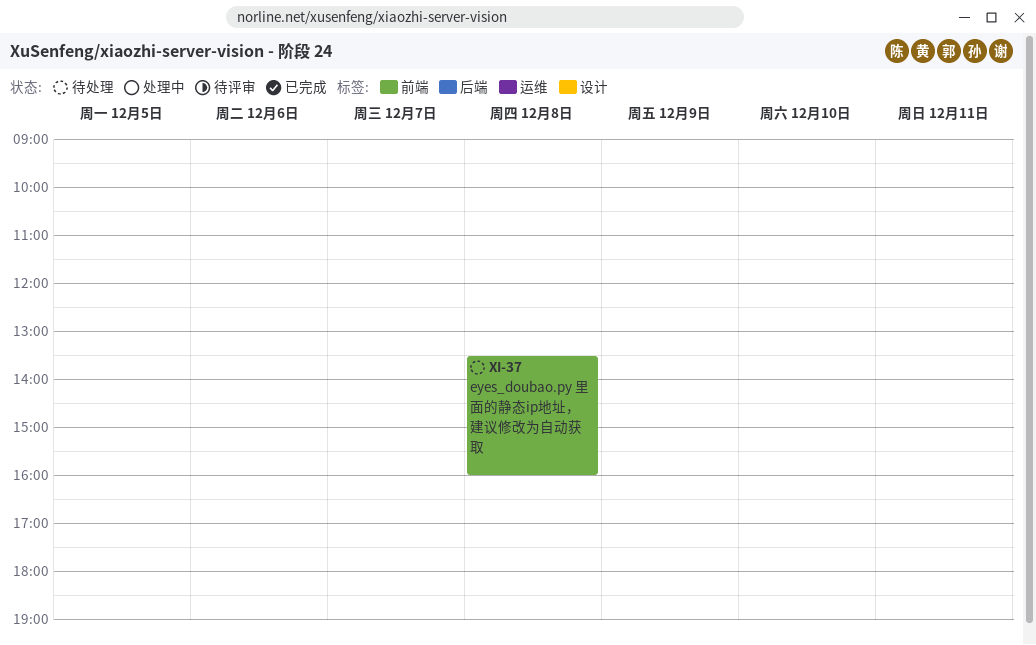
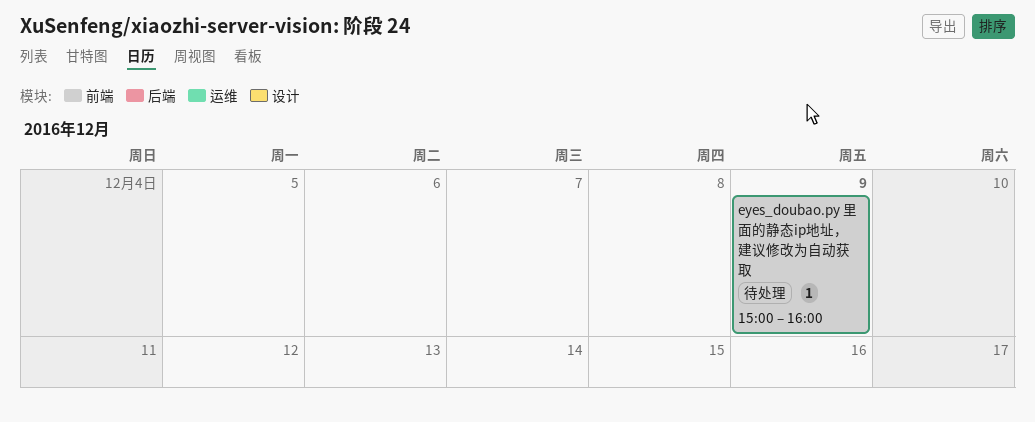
eyes_doubao.py 里面的静态ip地址，建议修改为自动获取, day: Dec 8 -> Dec 9
eyes_doubao.py 里面的静态ip地址，建议修改为自动获取, begins: 13:30 -> 15:00

